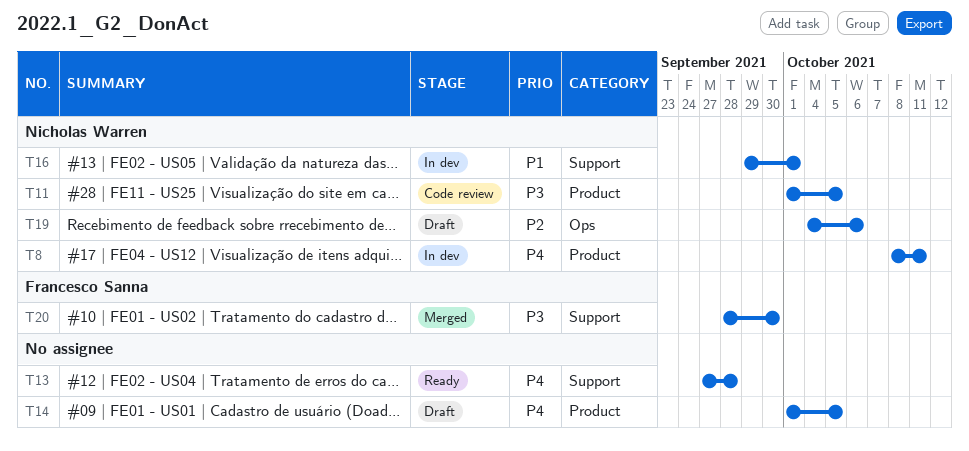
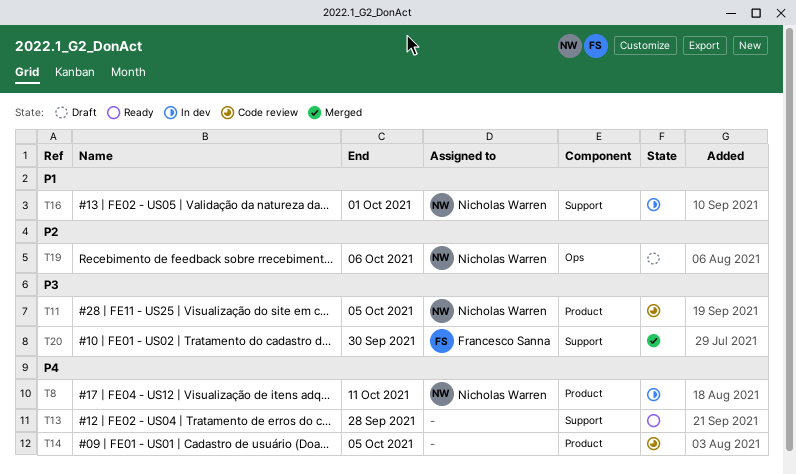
T14, status: Draft -> Code review

